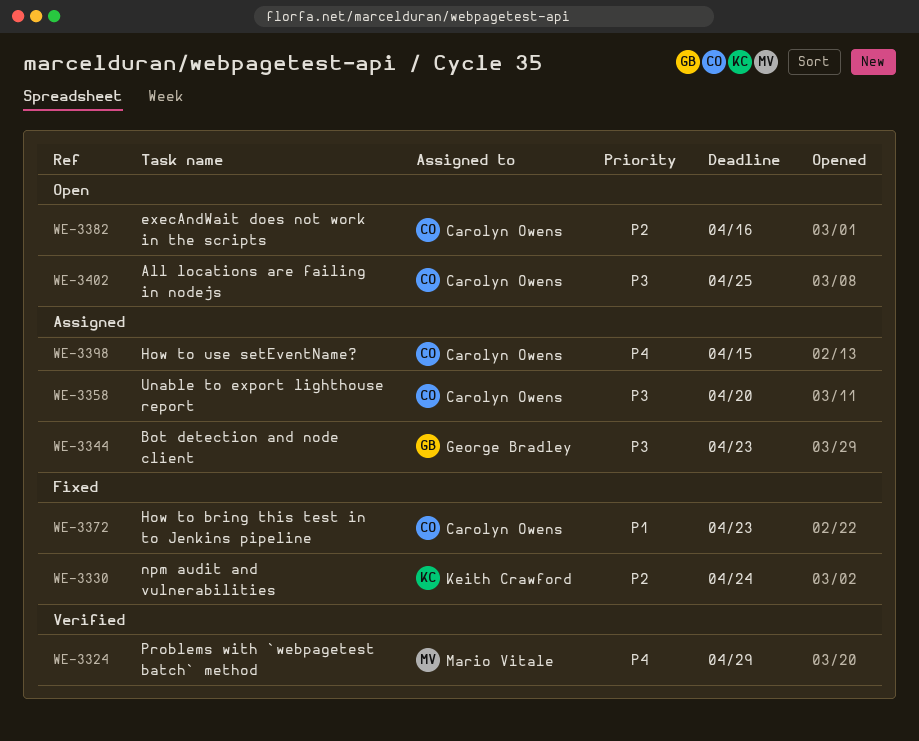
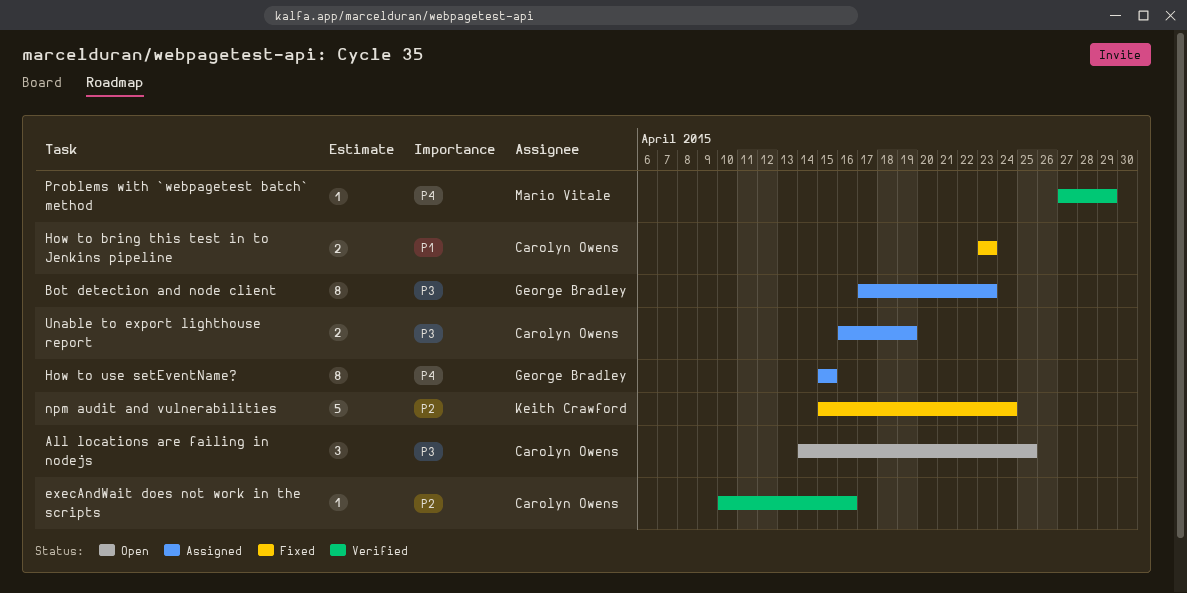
execAndWait does not work in the scripts, status: Open -> Verified
How to use setEventName?, owner: Carolyn Owens -> George Bradley
Unable to export lighthouse report, due: Apr 20 -> Apr 19

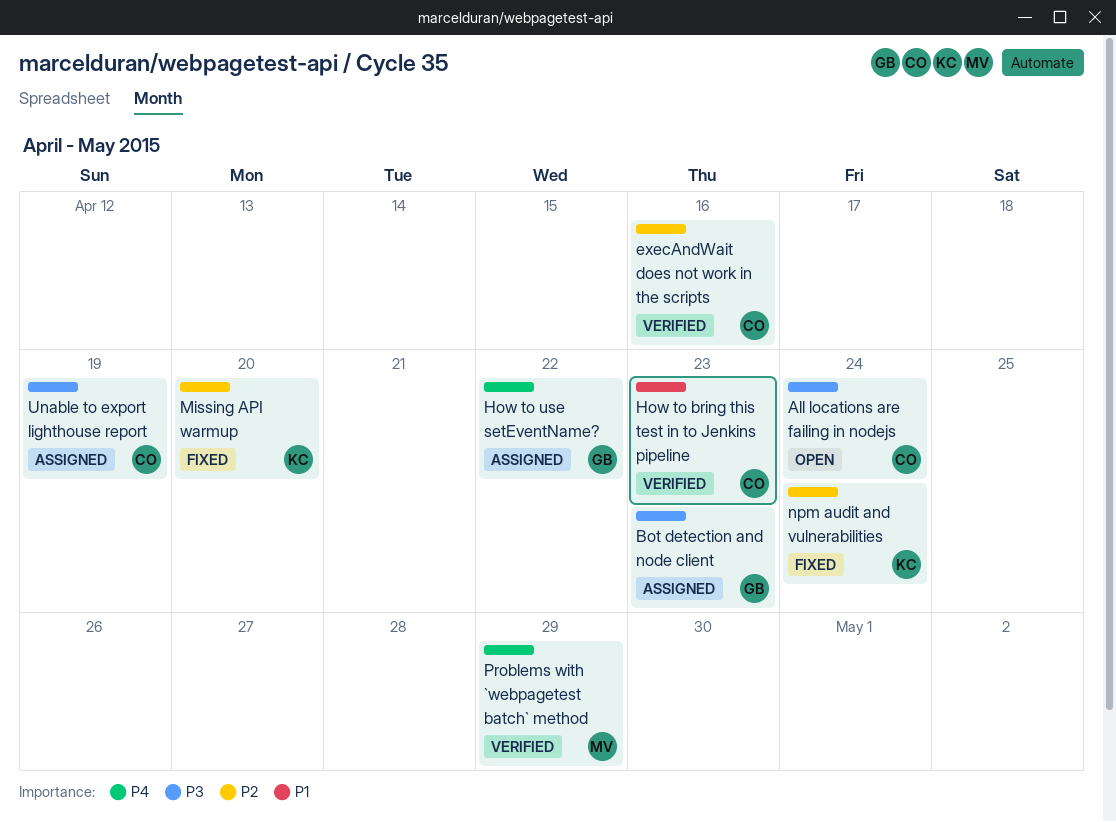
All locations are failing in nodejs, due: Apr 25 -> Apr 24
How to bring this test in to Jenkins pipeline, status: Fixed -> Verified
How to use setEventName?, due: Apr 15 -> Apr 22
Missing API warmup: none -> present

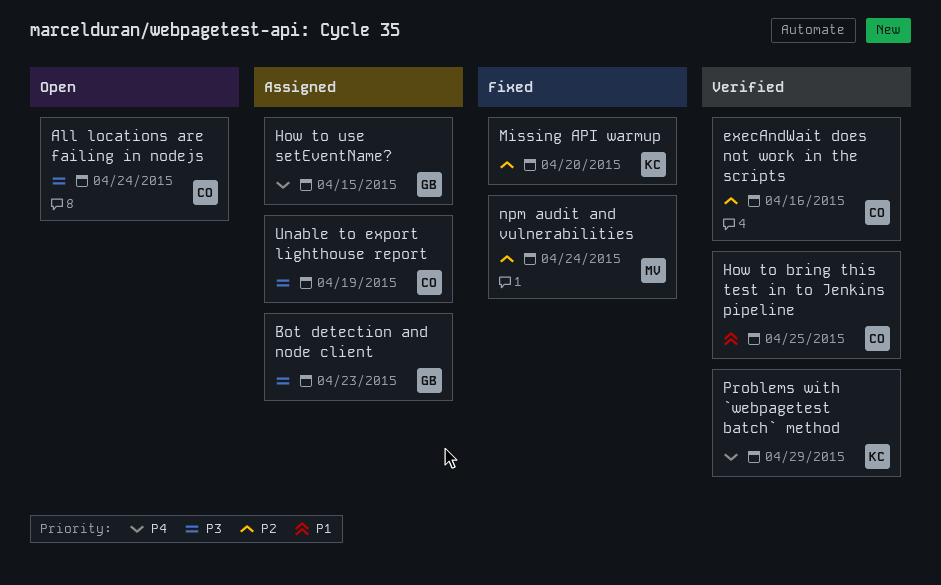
How to bring this test in to Jenkins pipeline, due: Apr 23 -> Apr 25
How to use setEventName?, due: Apr 22 -> Apr 15
npm audit and vulnerabilities, owner: KC -> MV
Problems with `webpagetest batch` method, owner: MV -> KC

